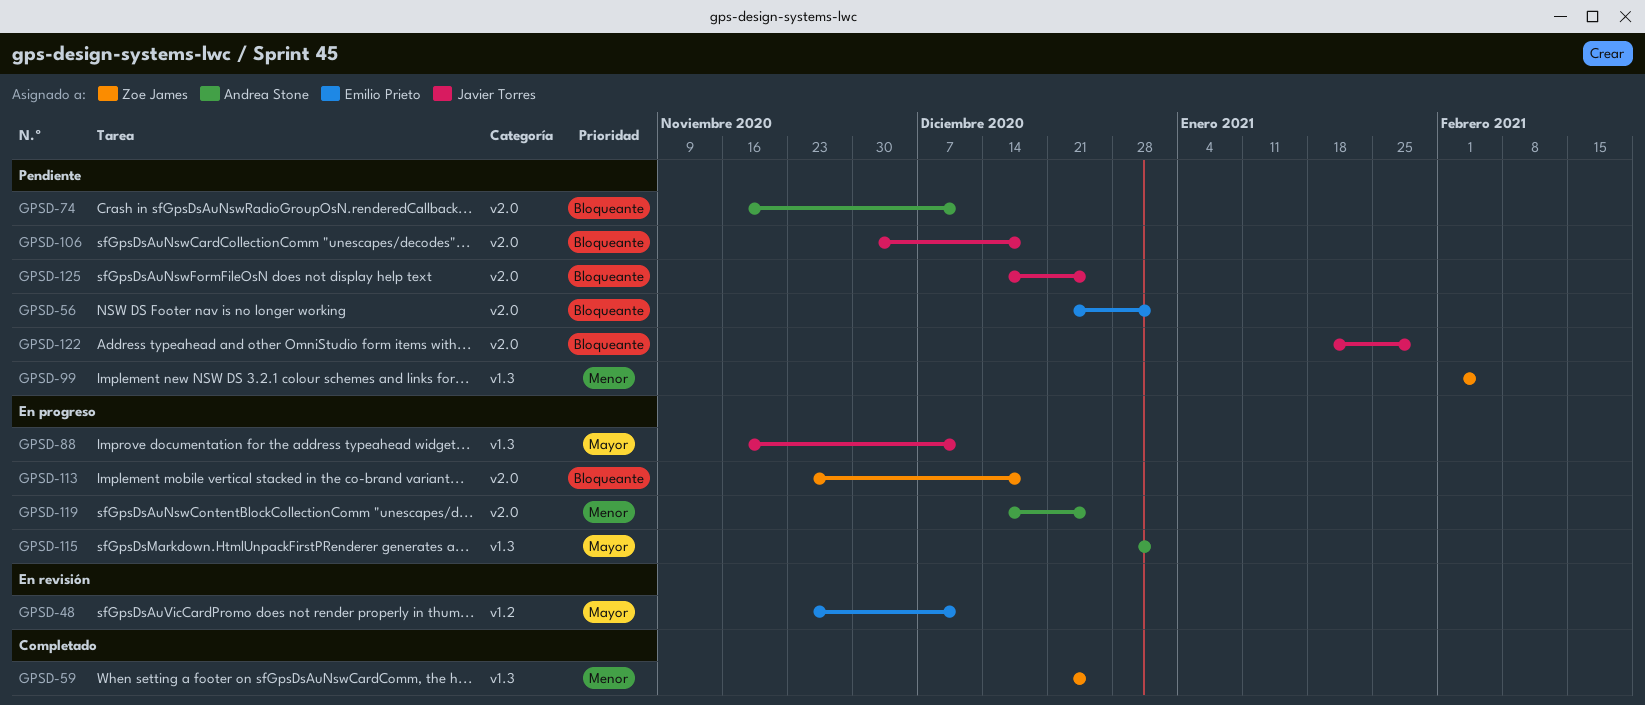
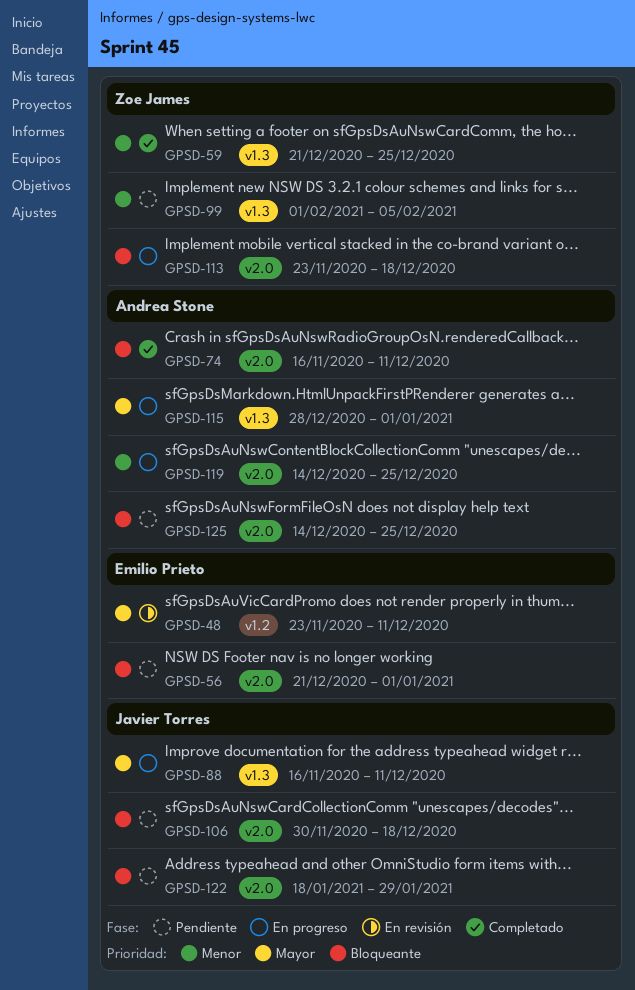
GPSD-74, status: Pendiente -> Completado
GPSD-125, owner: Javier Torres -> Andrea Stone

